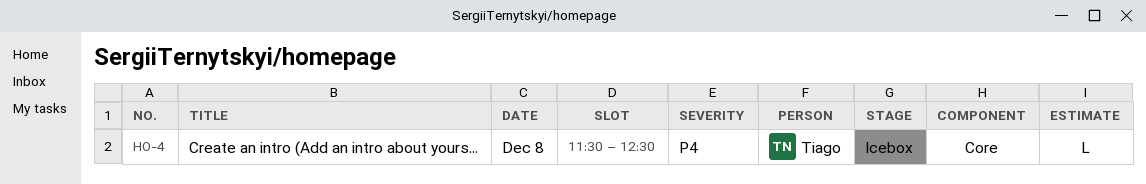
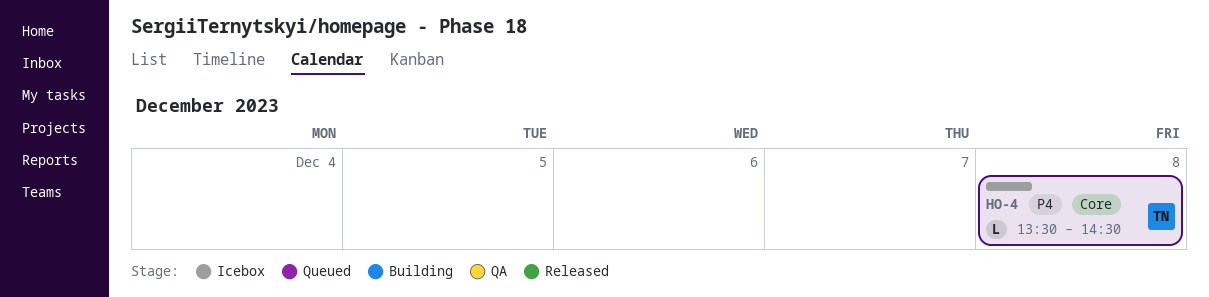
HO-4, begins: 11:30 -> 13:30
HO-4, ends: 12:30 -> 14:30

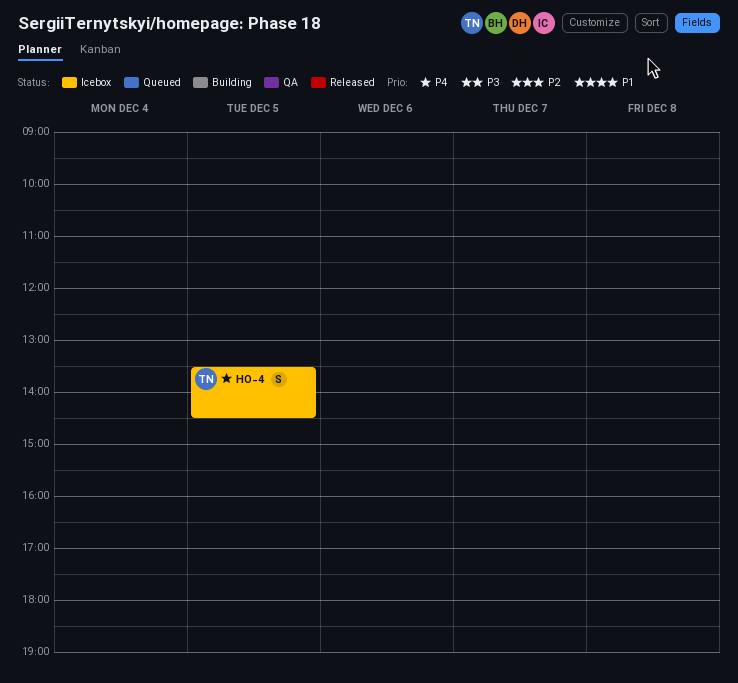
HO-4, estimate: L -> S
HO-4, day: Dec 8 -> Dec 5

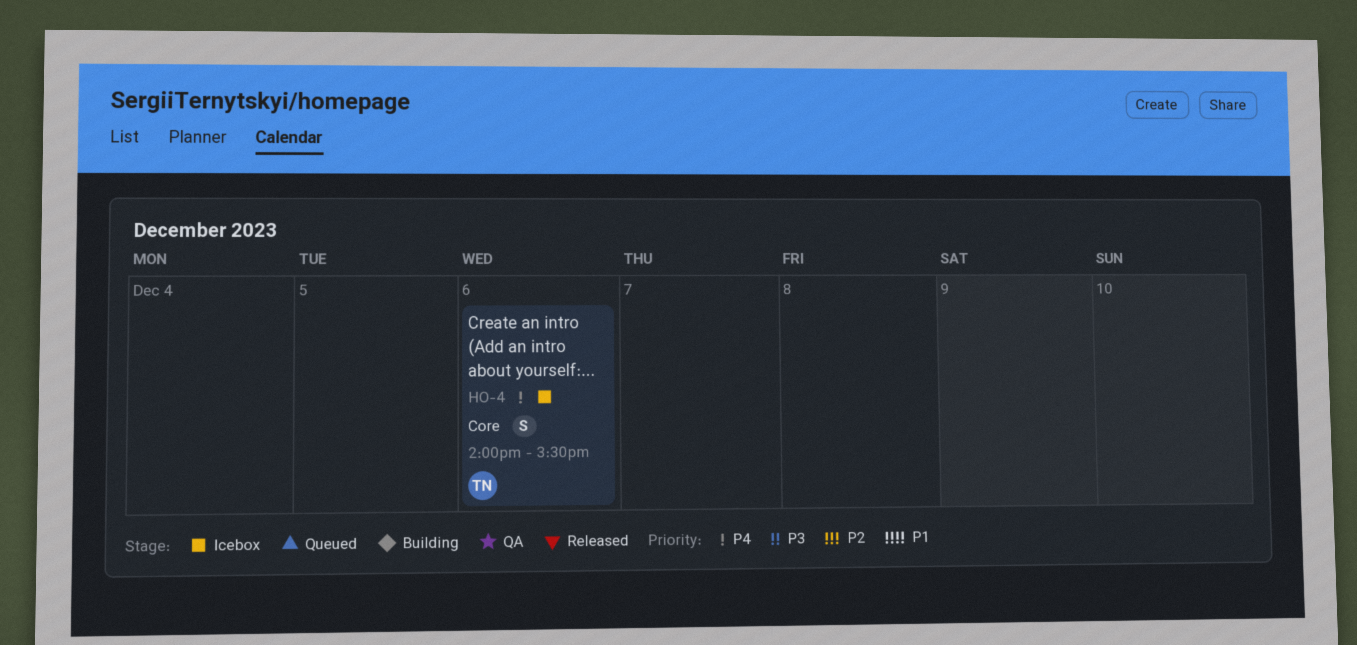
HO-4, day: Dec 5 -> Dec 6
HO-4, begins: 13:30 -> 14:00
HO-4, ends: 14:30 -> 15:30

